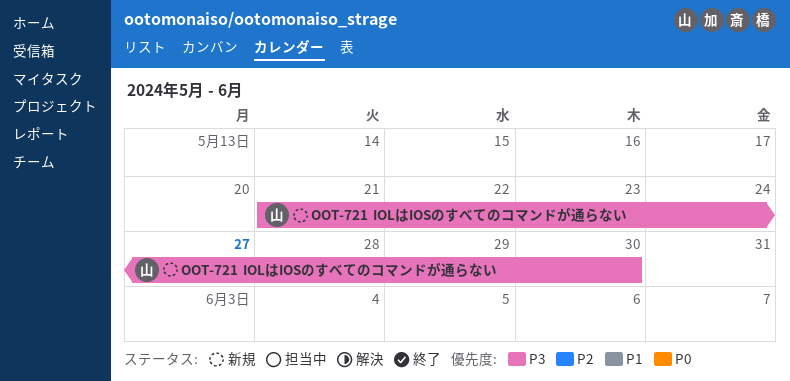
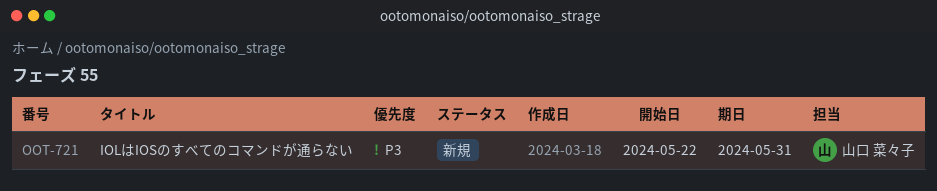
OOT-721, start: May 21 -> May 22
OOT-721, due: May 30 -> May 31

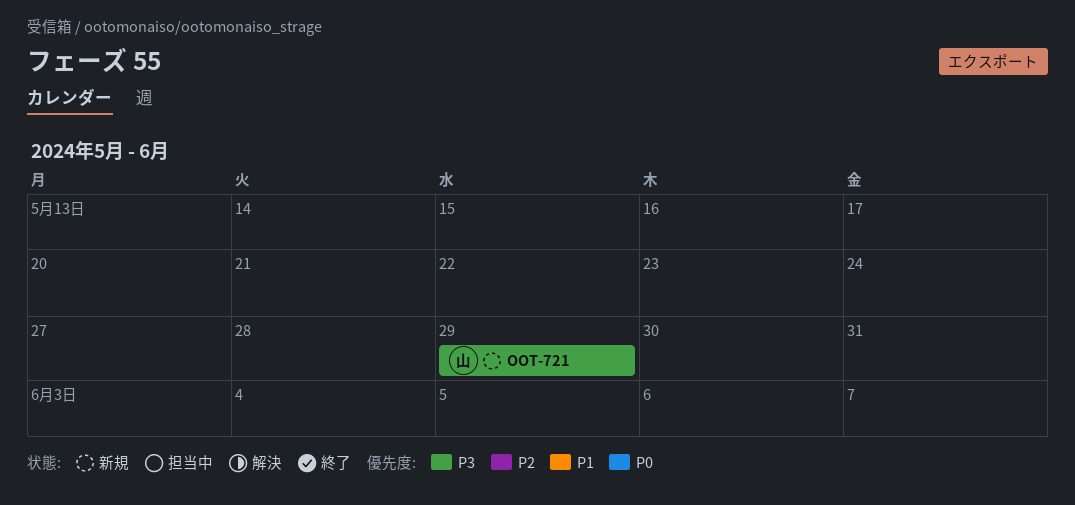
OOT-721, start: May 22 -> May 29
OOT-721, due: May 31 -> May 29

